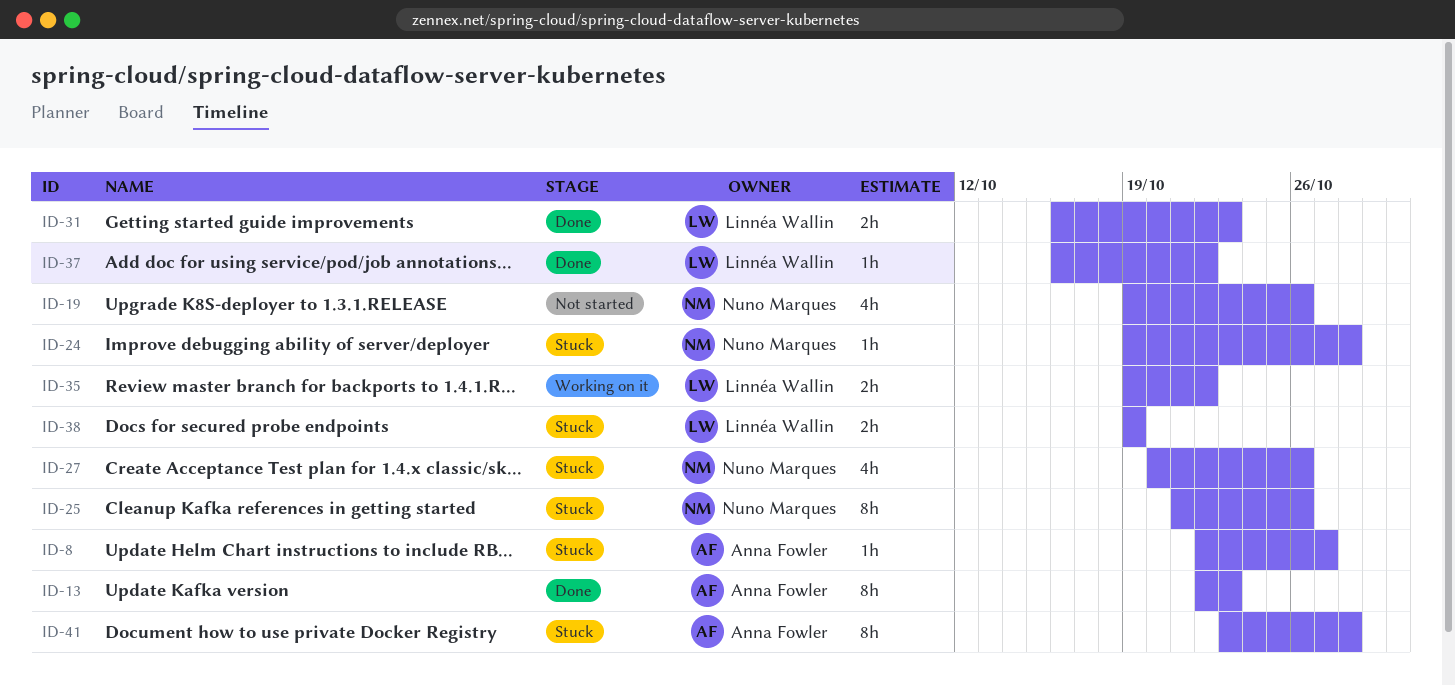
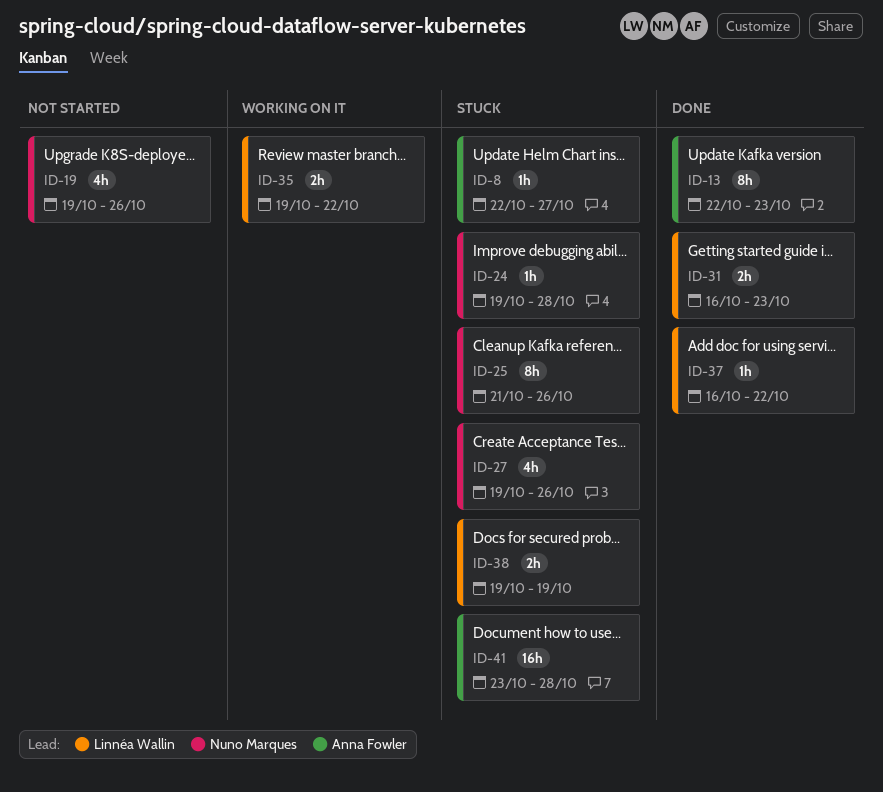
ID-27, start: Oct 20 -> Oct 19
ID-41, estimate: 8h -> 16h

